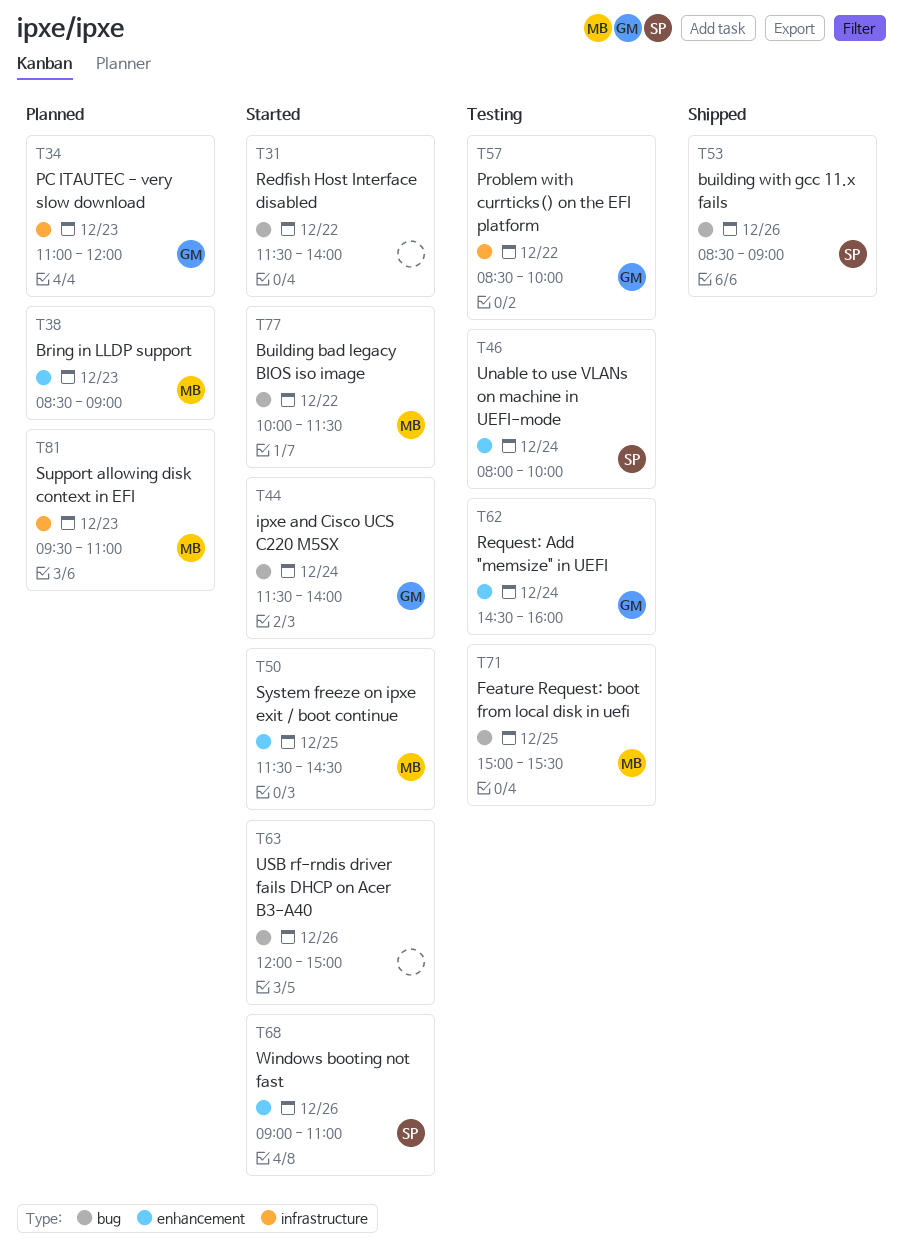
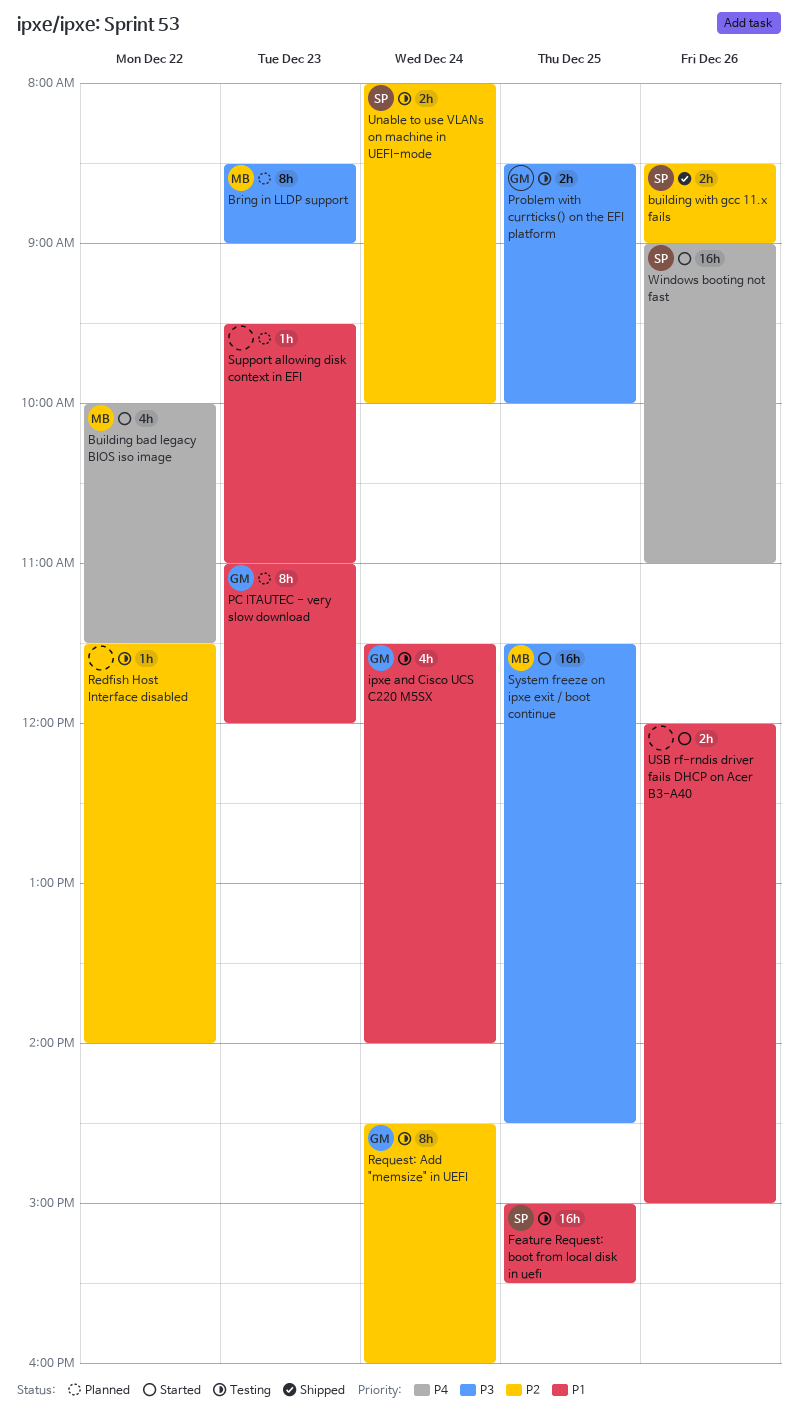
Feature Request: boot from local disk in uefi, owner: MB -> SP
ipxe and Cisco UCS C220 M5SX, status: Started -> Testing
Problem with currticks() on the EFI platform, day: Dec 22 -> Dec 25
Redfish Host Interface disabled, status: Started -> Testing
Support allowing disk context in EFI, owner: MB -> none

